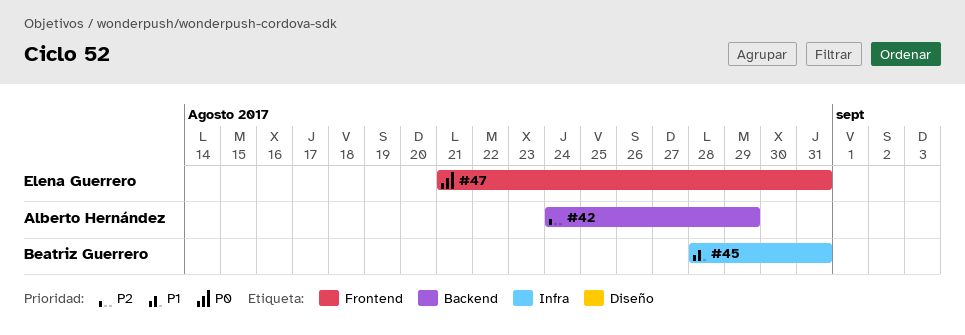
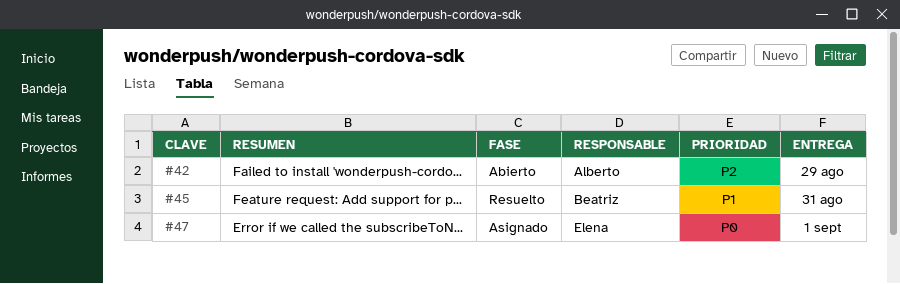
#47, due: Aug 31 -> Sep 1

